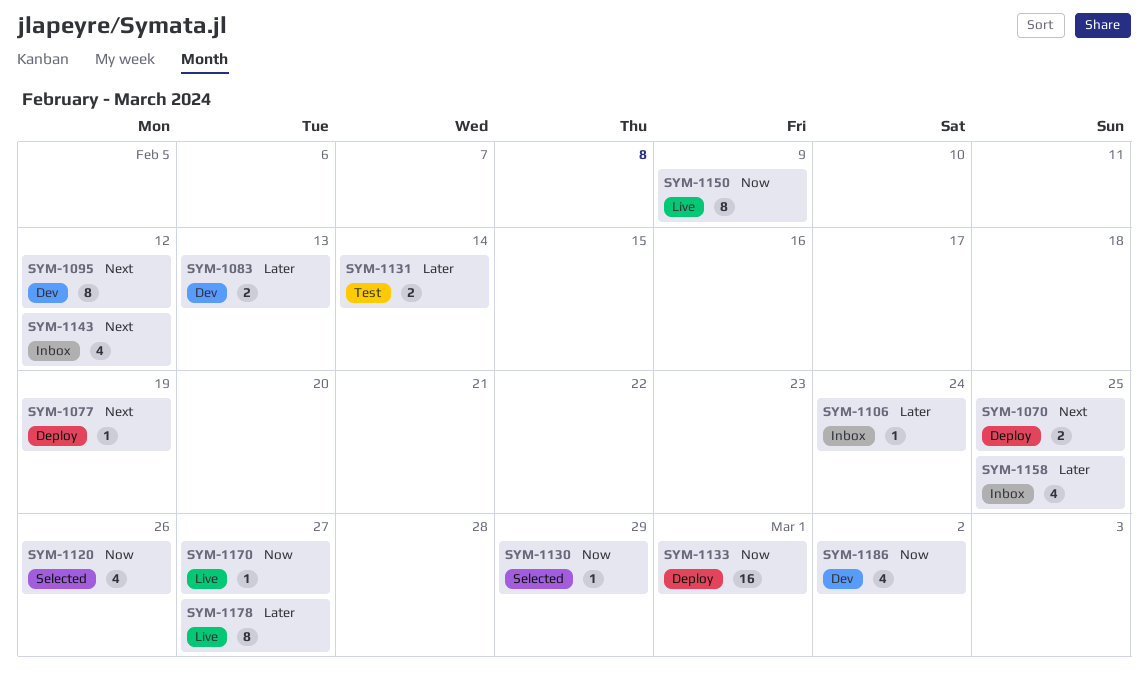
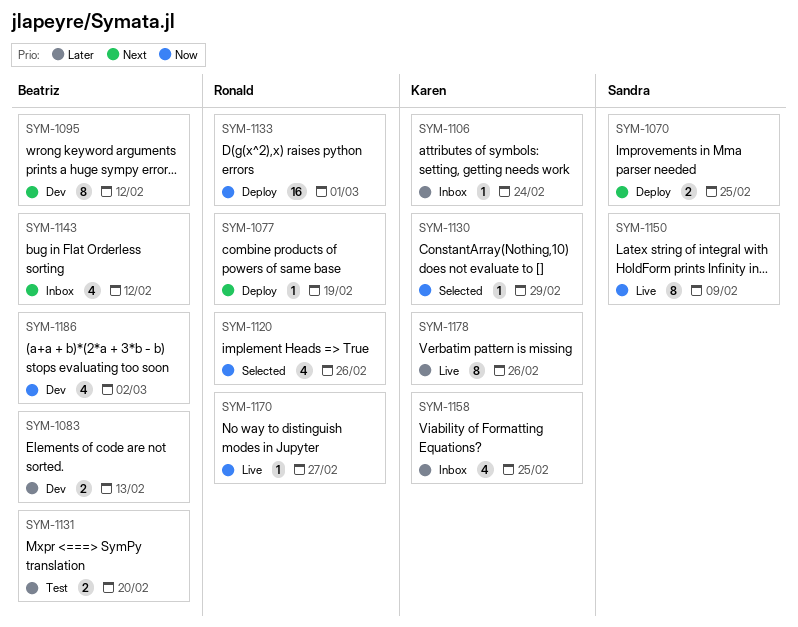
SYM-1131, due: Feb 14 -> Feb 20
SYM-1178, due: Feb 27 -> Feb 26

